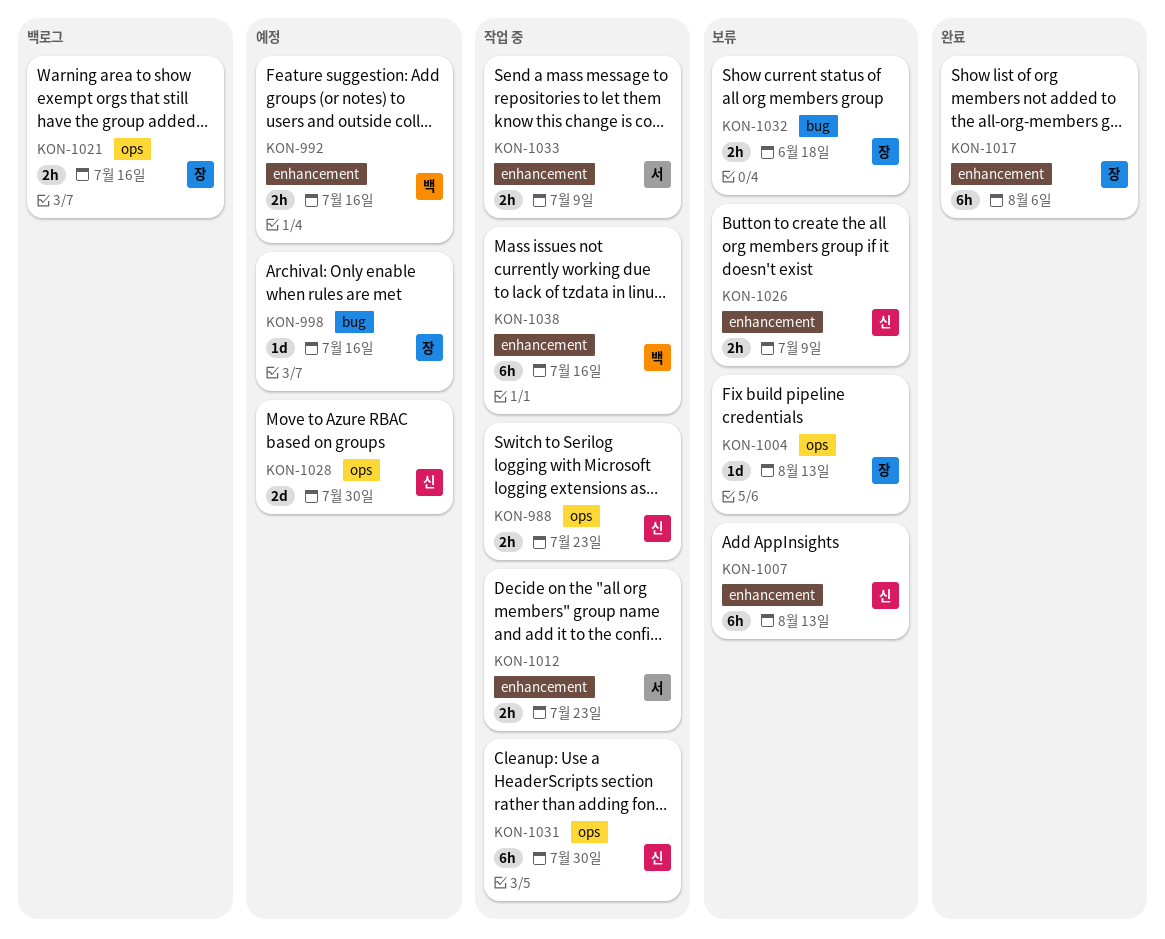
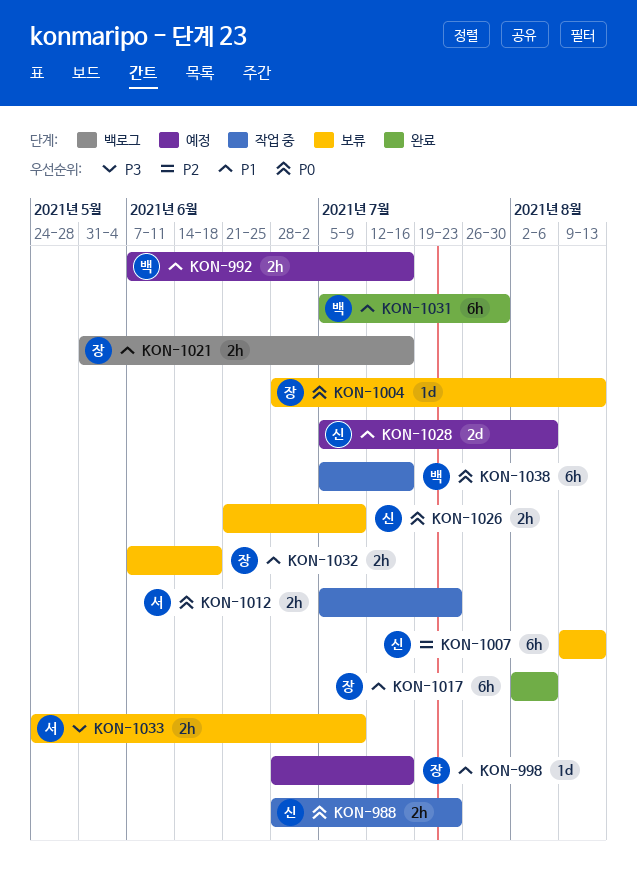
KON-1028, due: Jul 30 -> Aug 6
KON-1031, status: 작업 중 -> 완료
KON-1031, owner: 신 -> 백
KON-1033, status: 작업 중 -> 보류

